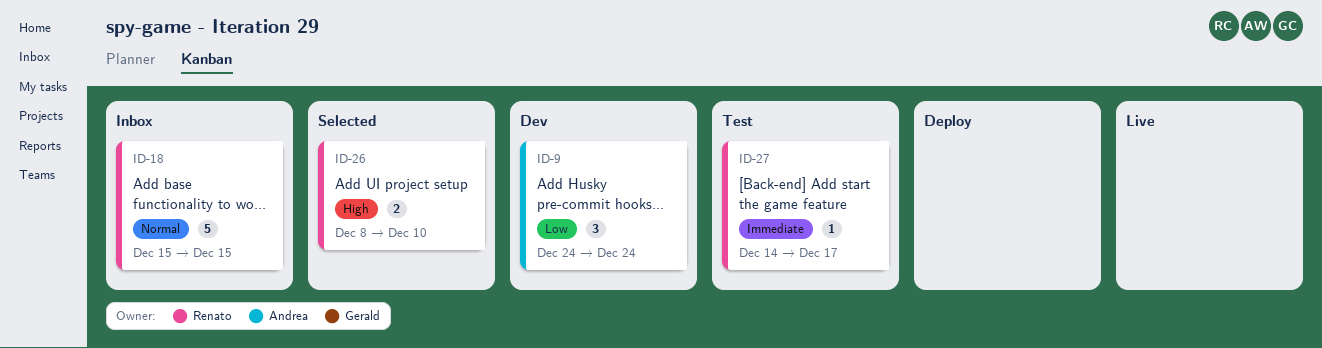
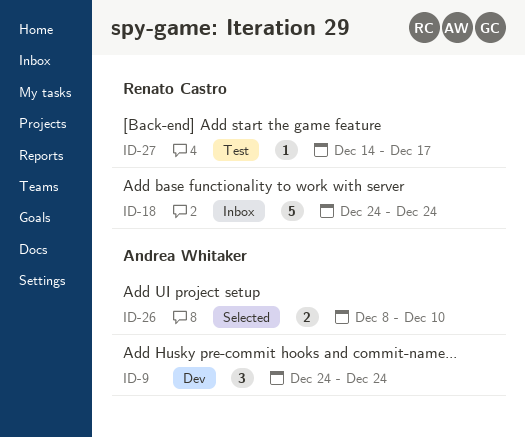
ID-18, start: Dec 15 -> Dec 24
ID-18, due: Dec 15 -> Dec 24
ID-26, owner: Renato Castro -> Andrea Whitaker

